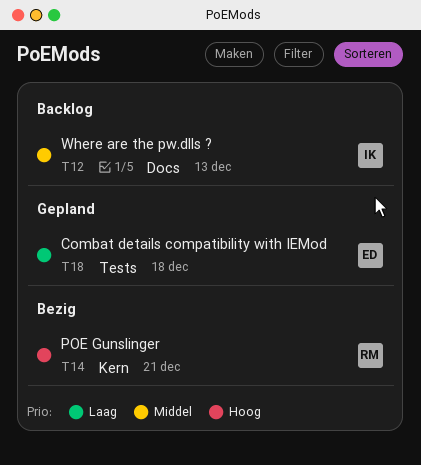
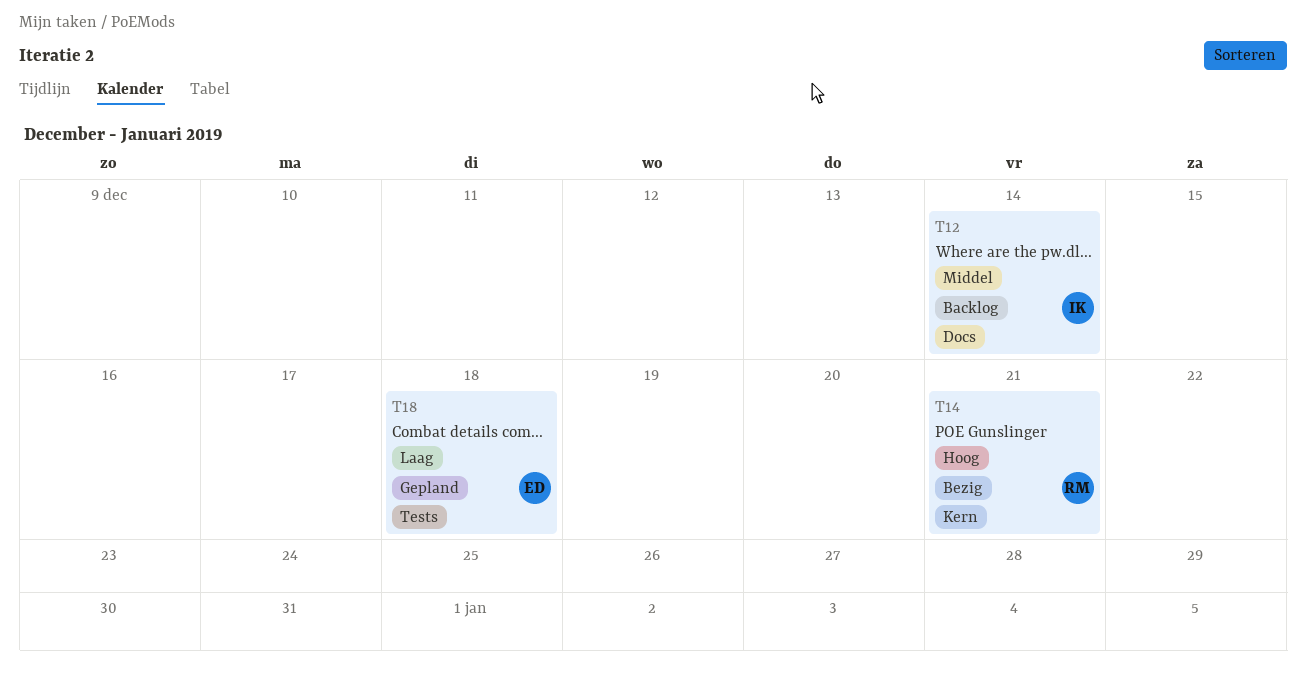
T12, due: Dec 13 -> Dec 14

